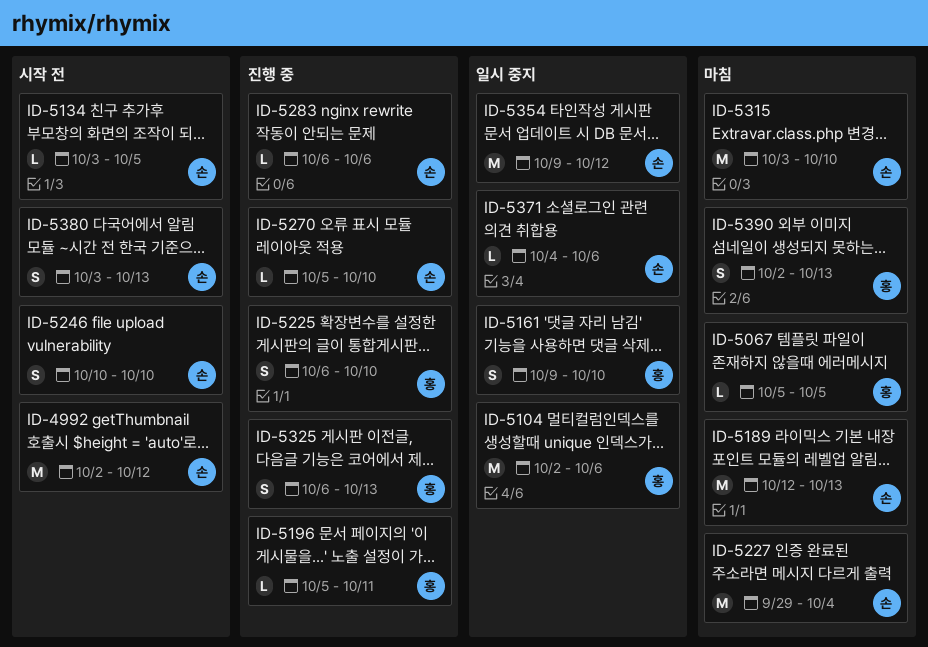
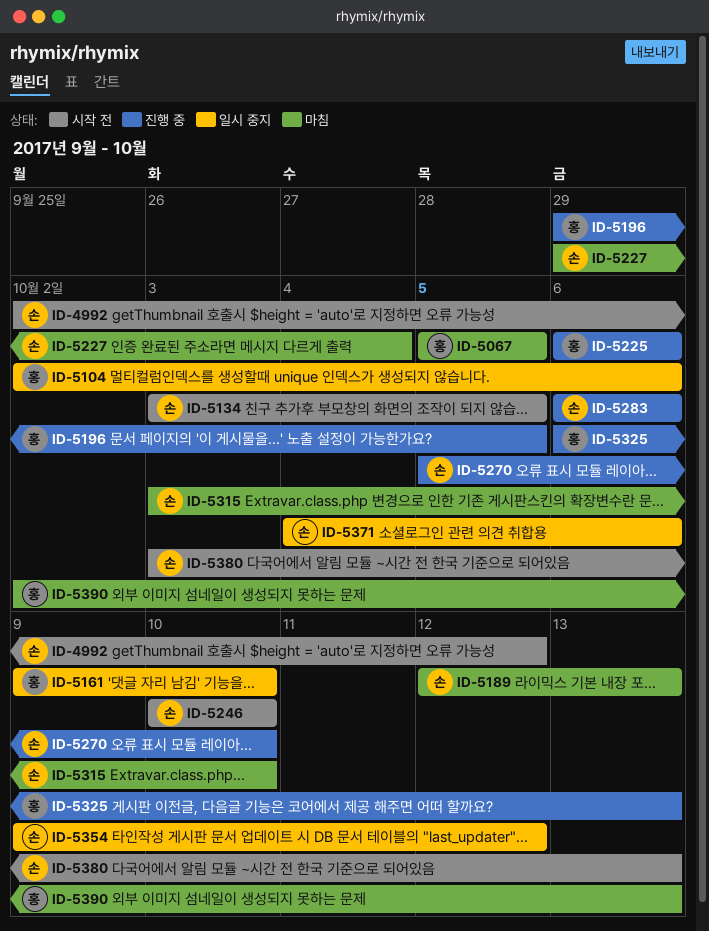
ID-5196, start: Oct 5 -> Sep 29
ID-5196, due: Oct 11 -> Oct 5
ID-5225, due: Oct 10 -> Oct 6

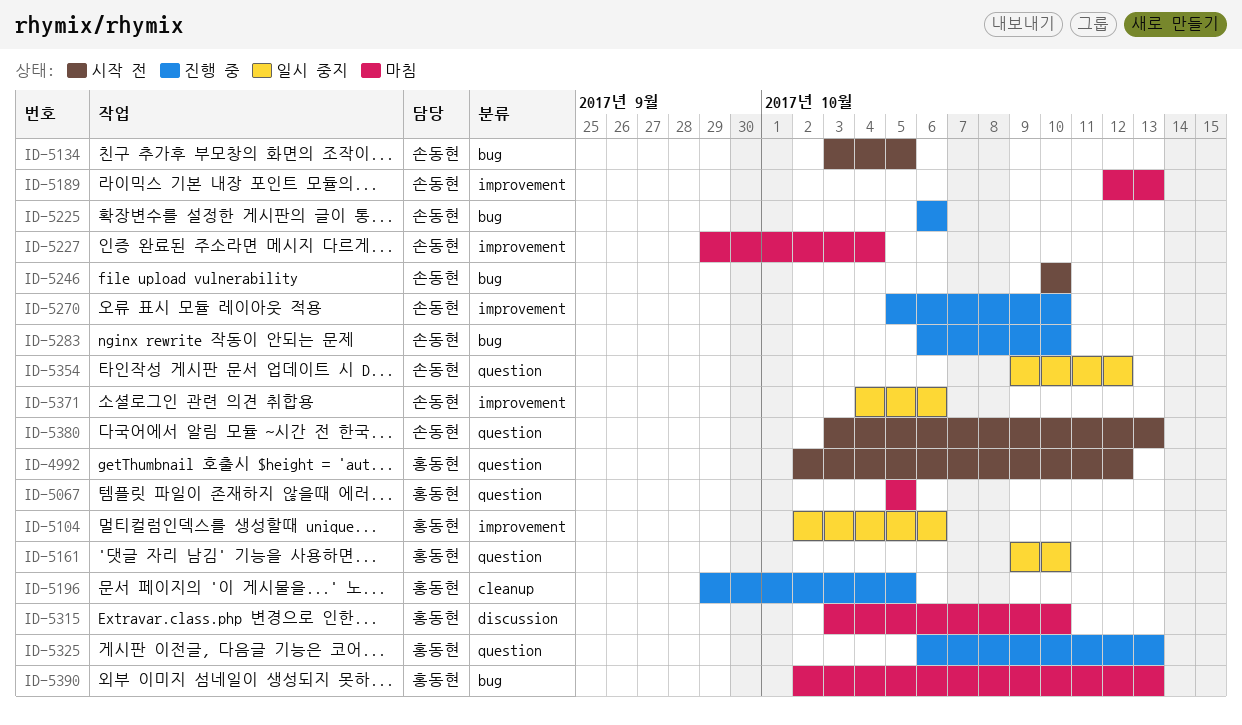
ID-4992, owner: 손동현 -> 홍동현
ID-5225, owner: 홍동현 -> 손동현
ID-5283, due: Oct 6 -> Oct 10
ID-5315, owner: 손동현 -> 홍동현

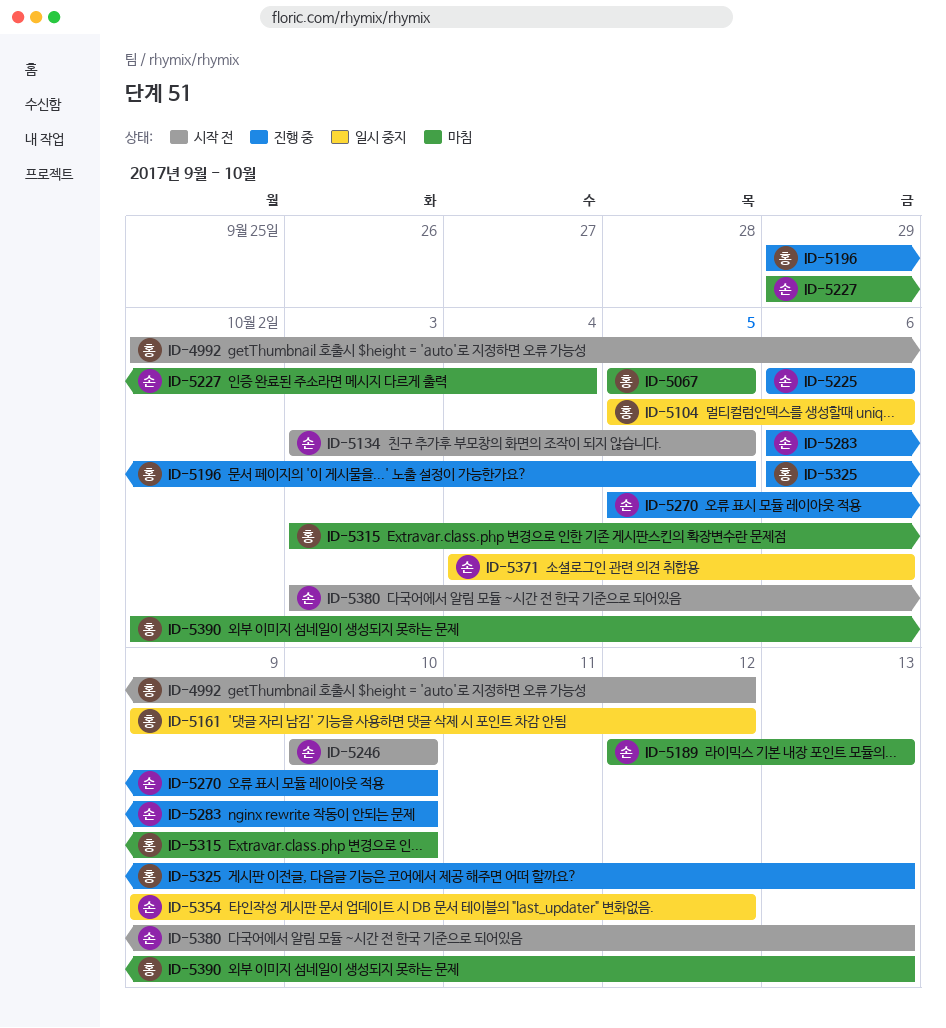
ID-5104, start: Oct 2 -> Oct 5
ID-5161, due: Oct 10 -> Oct 12

